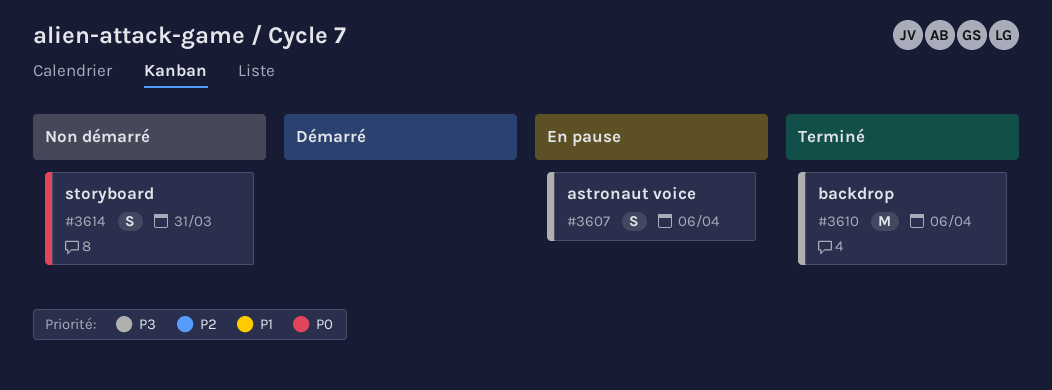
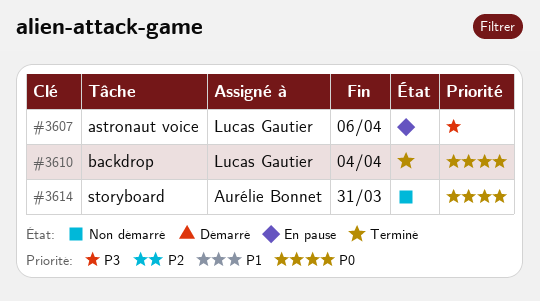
#3610, priority: P3 -> P0
#3610, due: Apr 6 -> Apr 4

